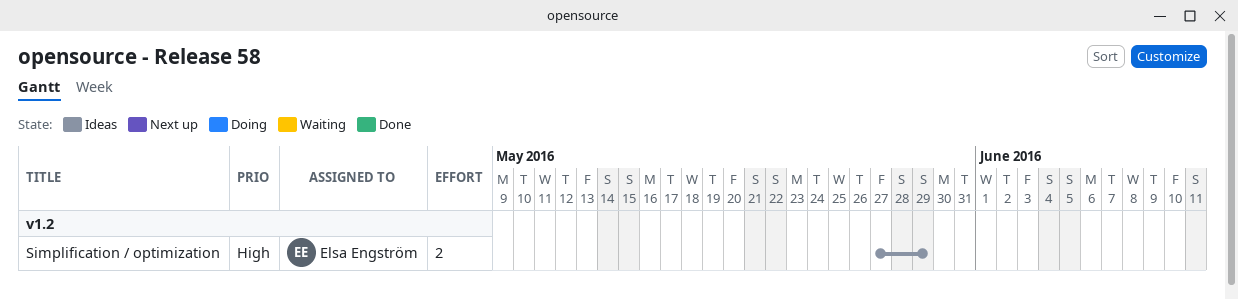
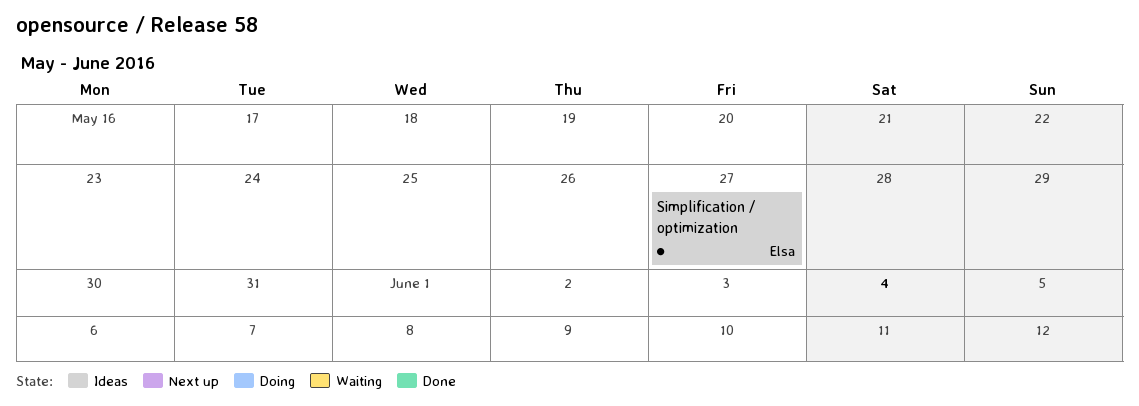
Simplification / optimization, estimate: 2 -> 1
Simplification / optimization, due: May 29 -> May 27

